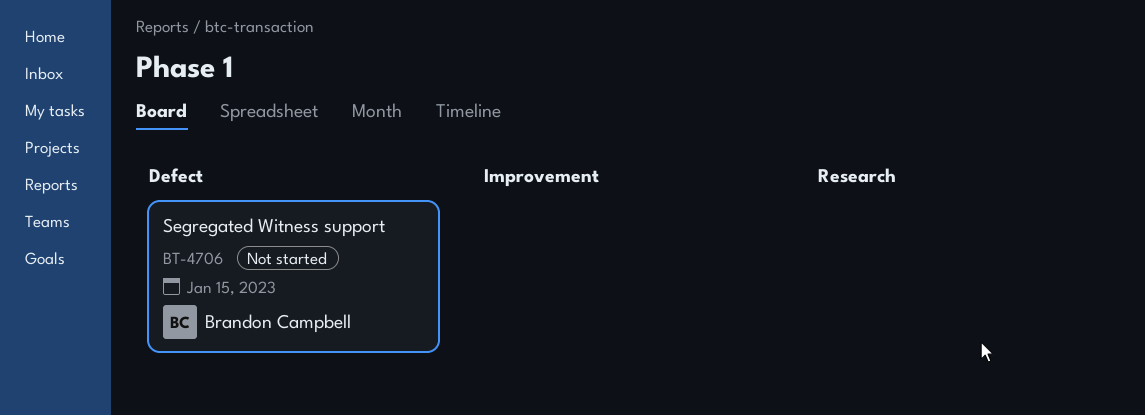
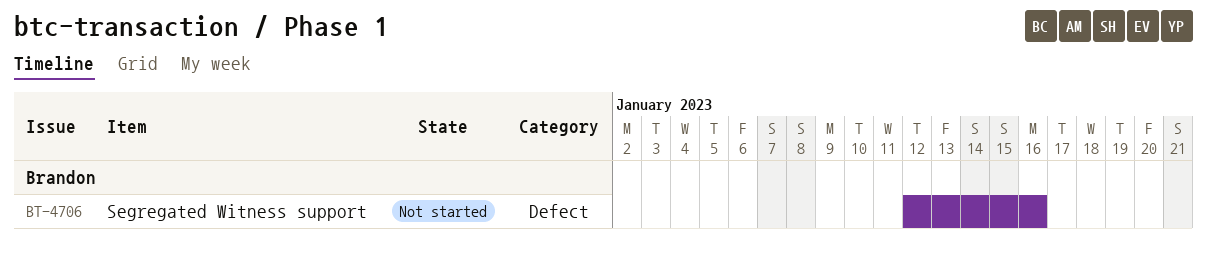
BT-4706, due: Jan 15 -> Jan 16

